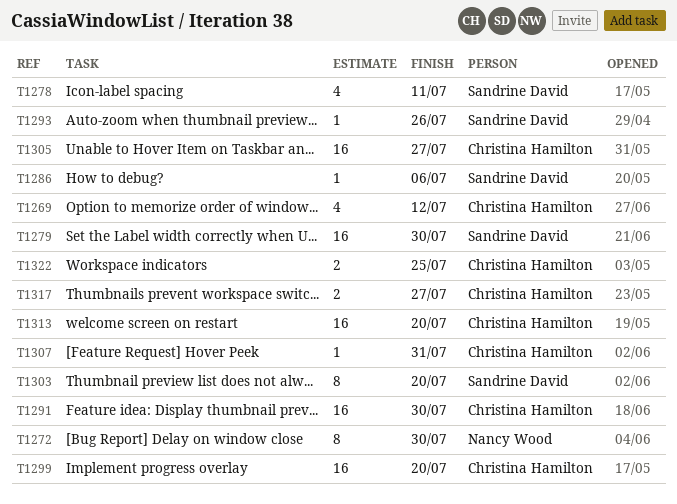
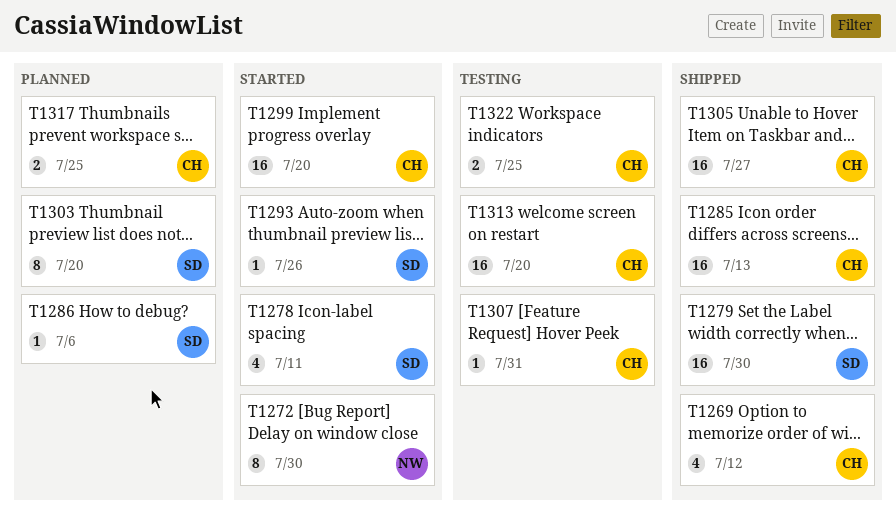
T1285: none -> present
T1291: present -> none
T1317, due: Jul 27 -> Jul 25

